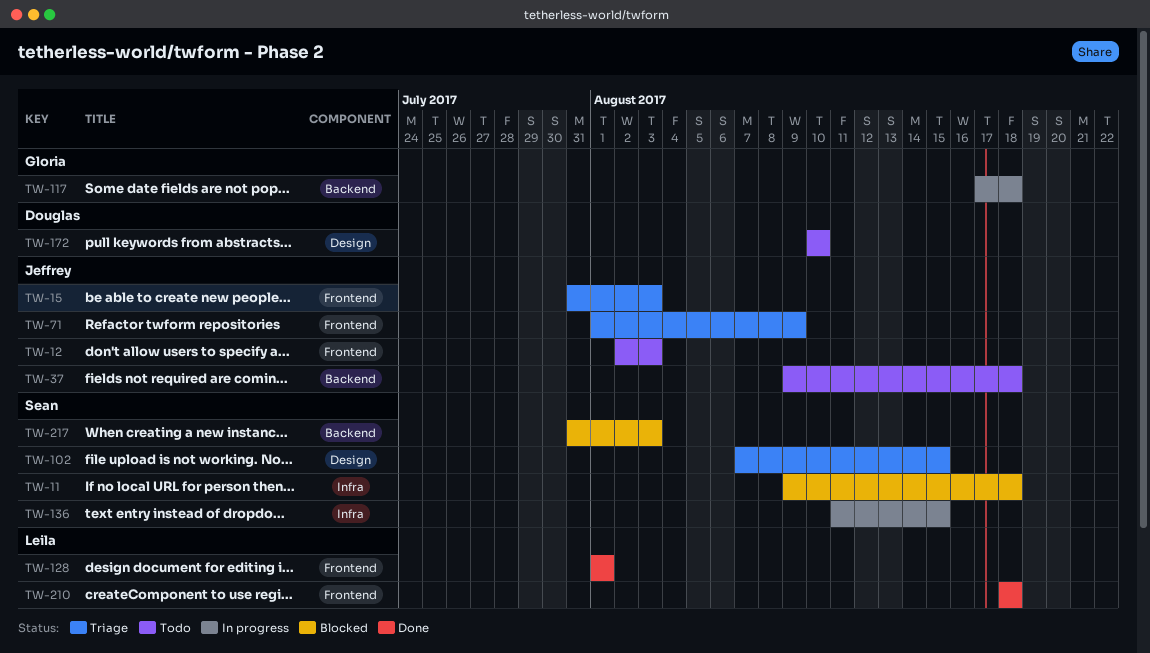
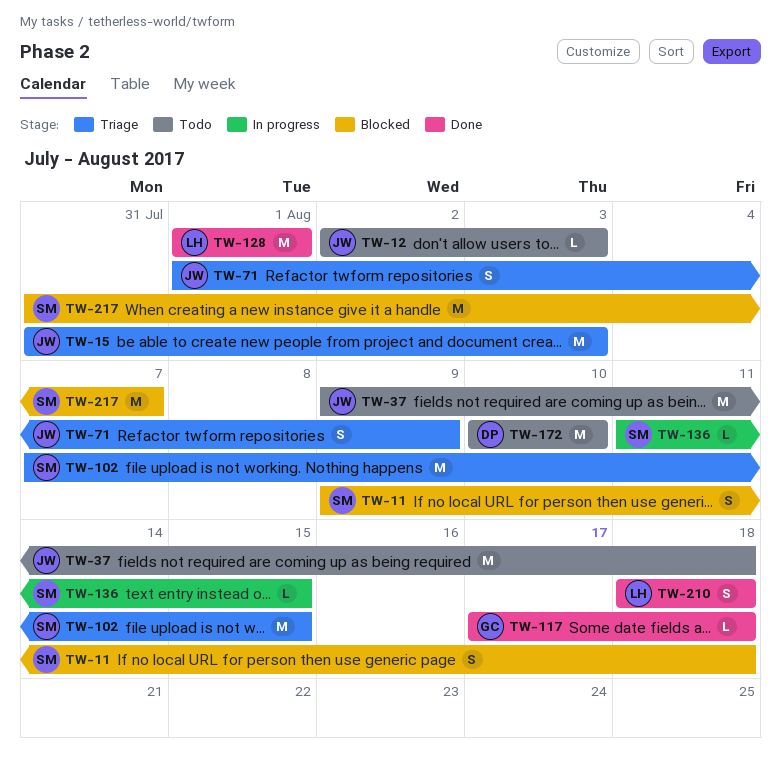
TW-117, status: In progress -> Done
TW-217, due: Aug 3 -> Aug 7

